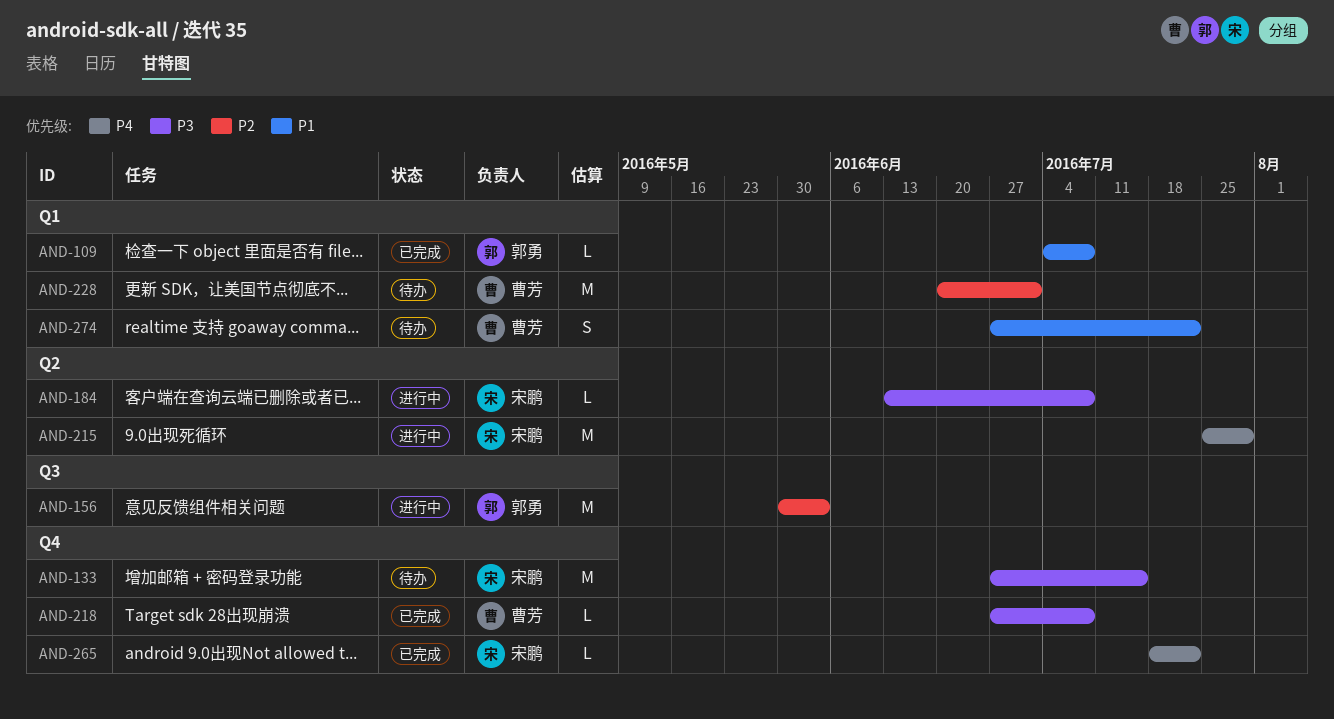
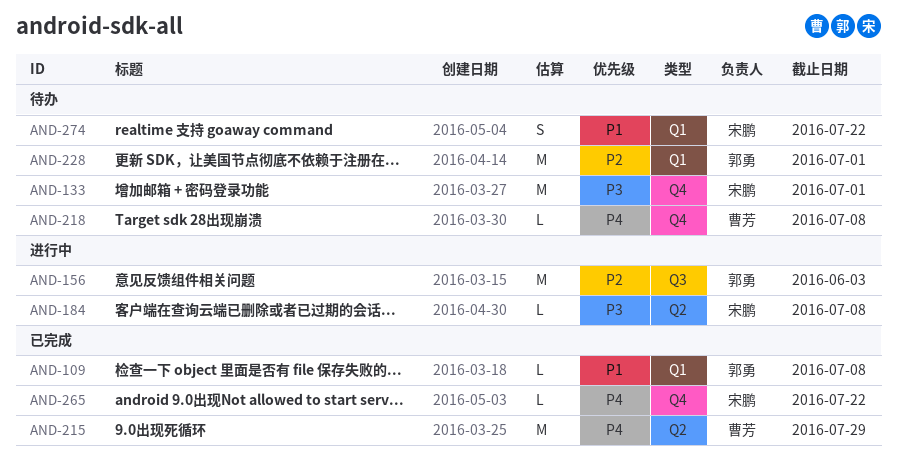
AND-133, due: Jul 15 -> Jul 1
AND-215, status: 进行中 -> 已完成
AND-215, owner: 宋鹏 -> 曹芳
AND-218, status: 已完成 -> 待办
AND-218, priority: P3 -> P4
AND-228, owner: 曹芳 -> 郭勇
AND-274, owner: 曹芳 -> 宋鹏

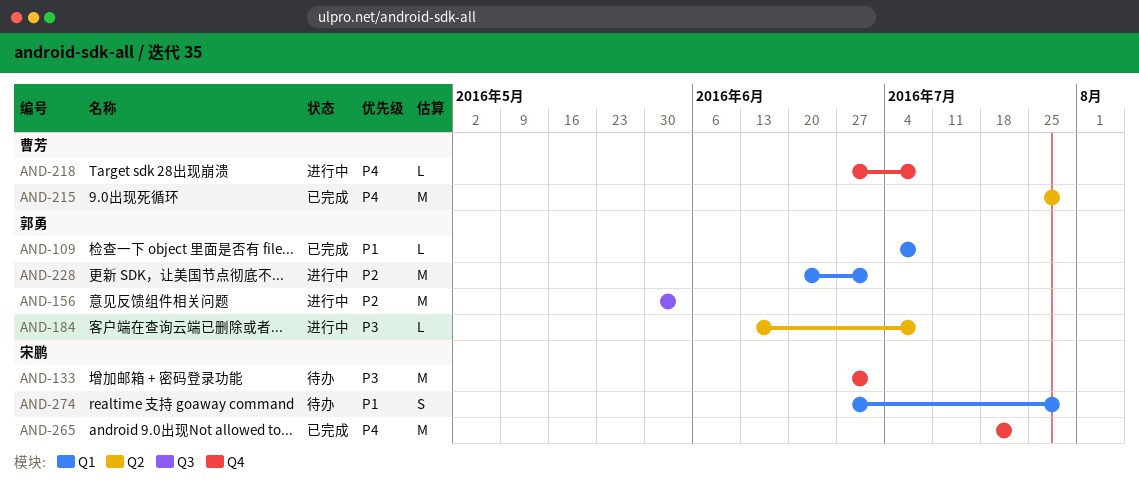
AND-184, owner: 宋鹏 -> 郭勇
AND-218, status: 待办 -> 进行中
AND-228, status: 待办 -> 进行中
AND-265, estimate: L -> M
AND-274, due: Jul 22 -> Jul 29

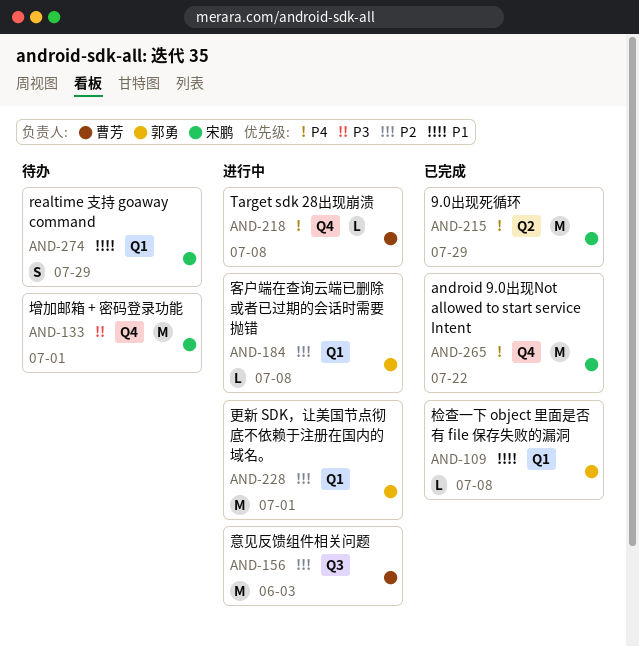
AND-156, owner: 郭勇 -> 曹芳
AND-184, priority: P3 -> P2
AND-184, label: Q2 -> Q1
AND-215, owner: 曹芳 -> 宋鹏

